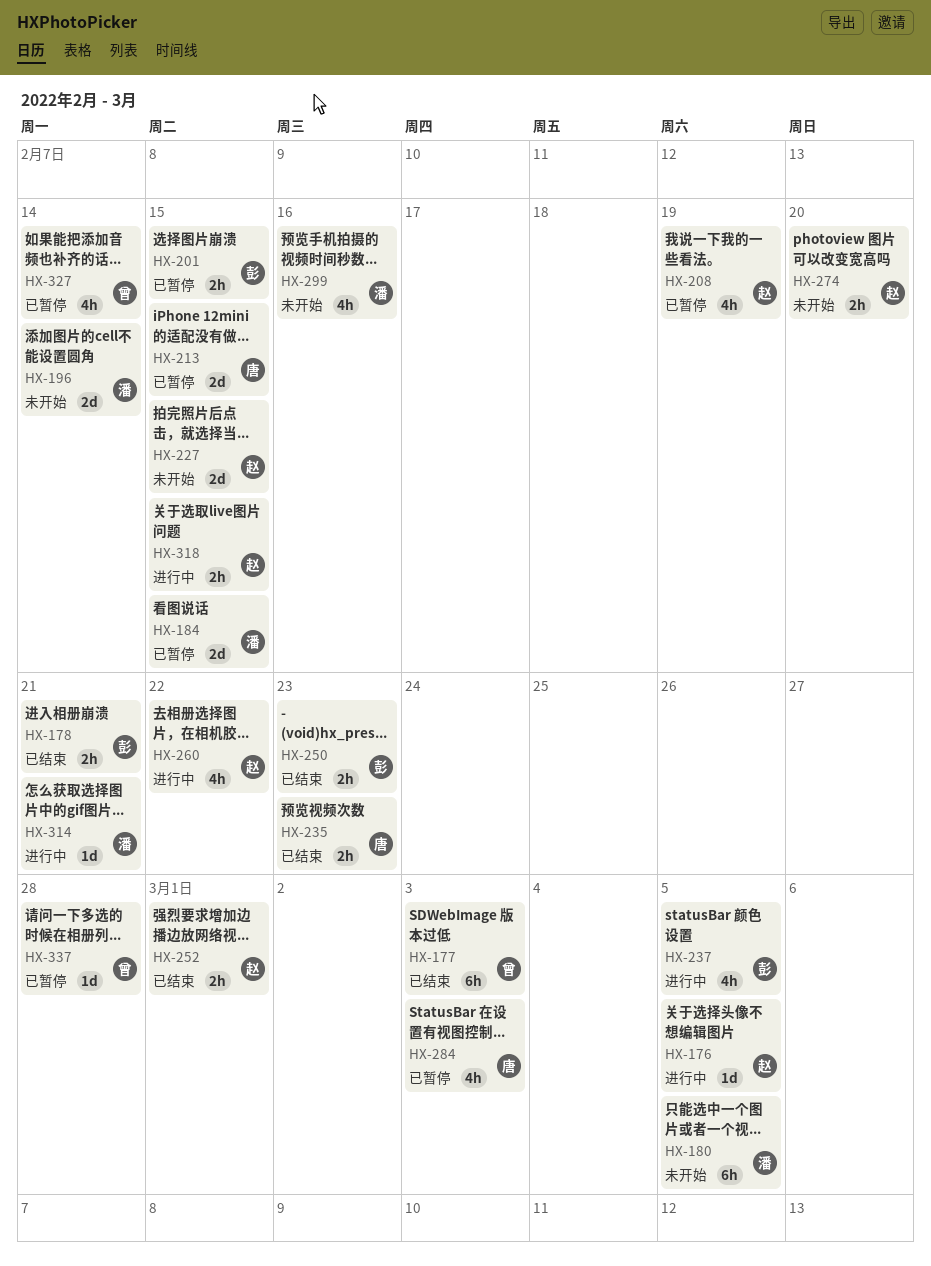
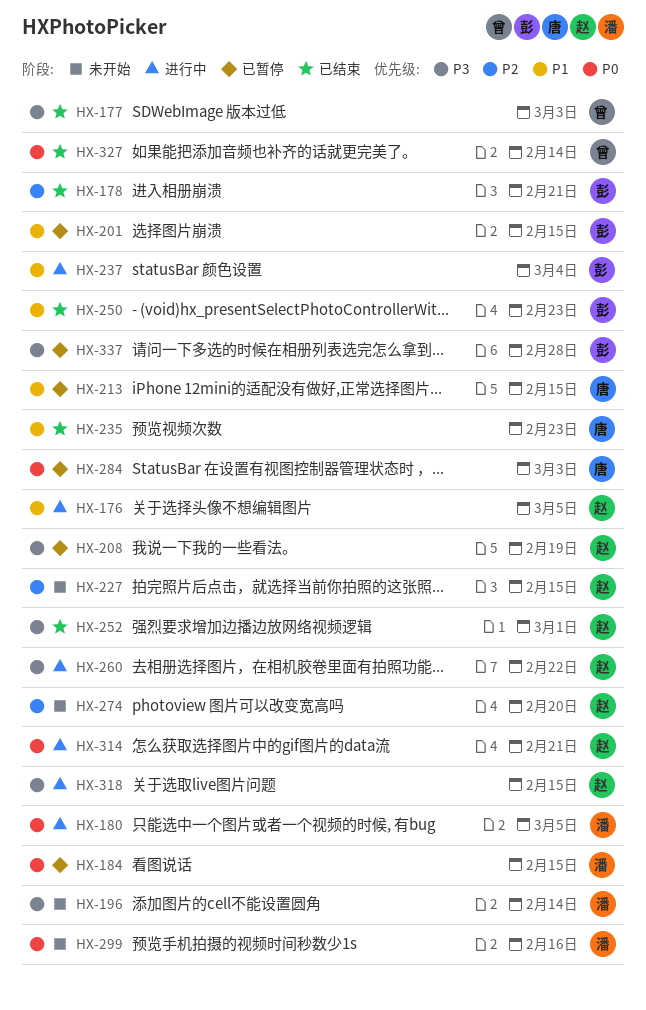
HX-180, status: 未开始 -> 进行中
HX-237, due: Mar 5 -> Mar 4
HX-314, owner: 潘 -> 赵
HX-327, status: 已暂停 -> 已结束
HX-337, owner: 曾 -> 彭

